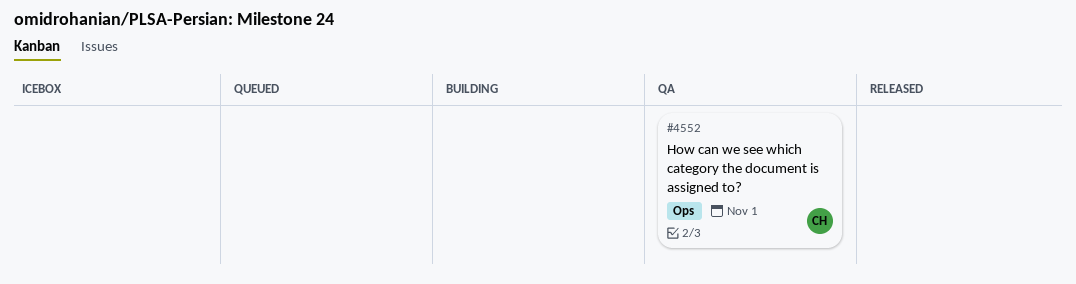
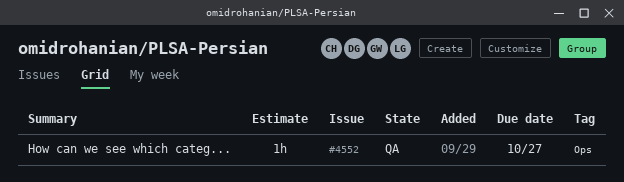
#4552, due: Nov 1 -> Oct 27

